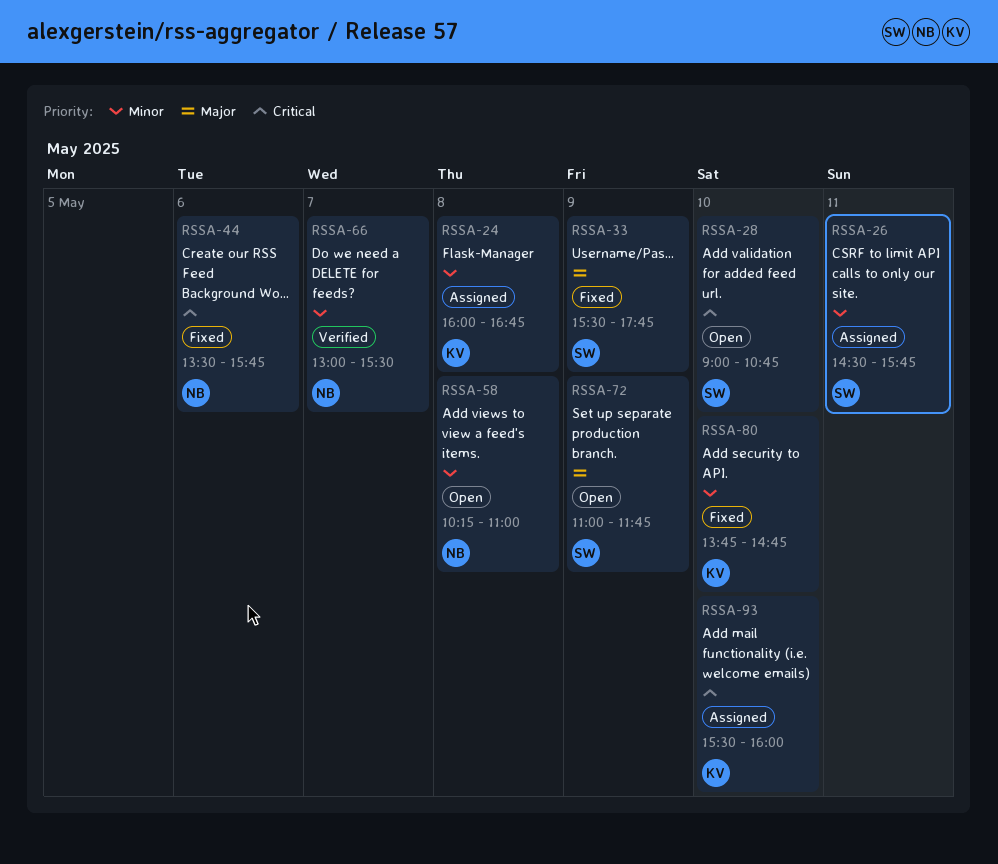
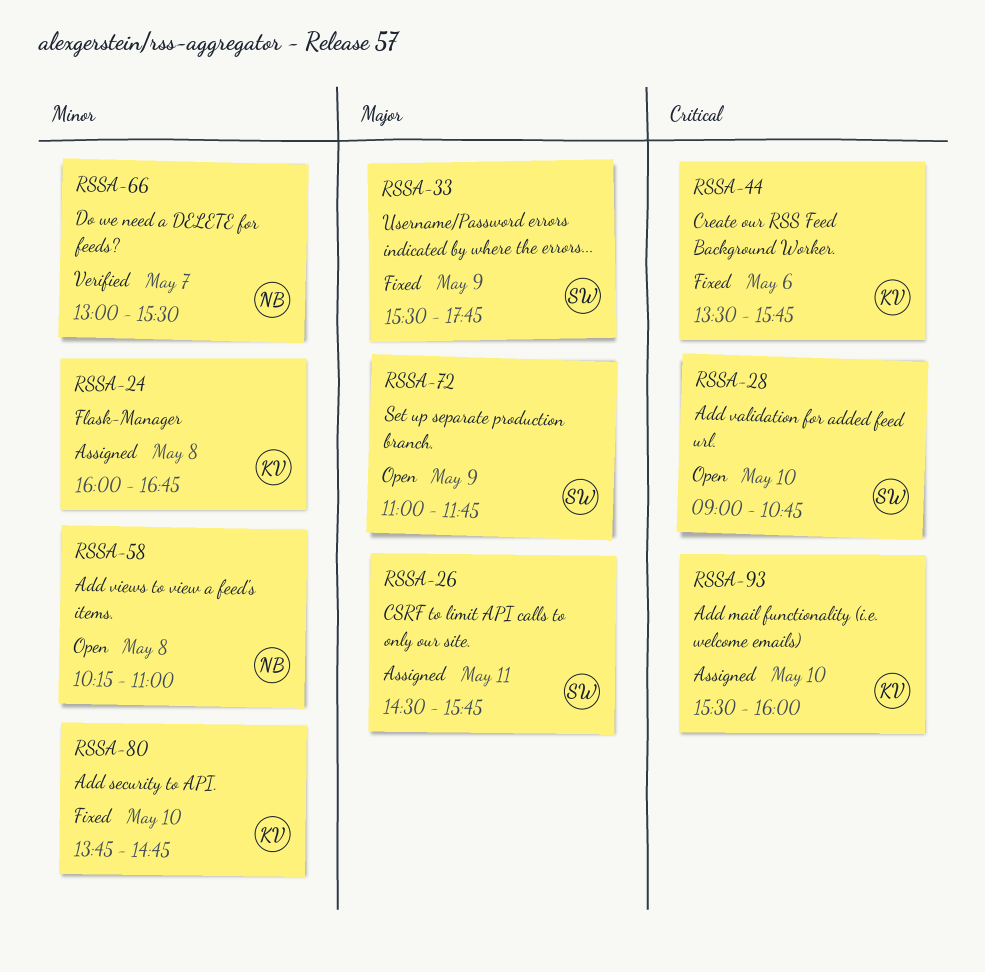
RSSA-26, priority: Minor -> Major
RSSA-44, owner: NB -> KV

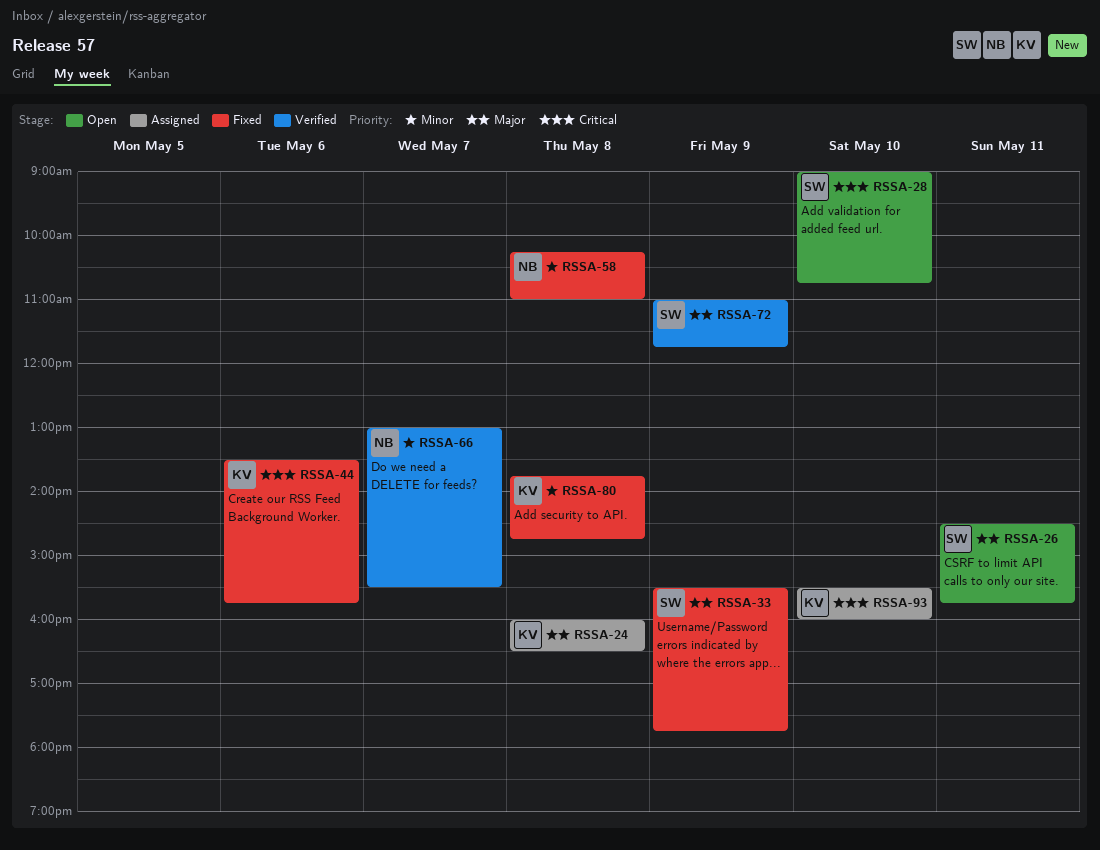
RSSA-24, priority: Minor -> Major
RSSA-24, ends: 16:45 -> 16:30
RSSA-26, status: Assigned -> Open
RSSA-58, status: Open -> Fixed
RSSA-72, status: Open -> Verified
RSSA-80, day: May 10 -> May 8

